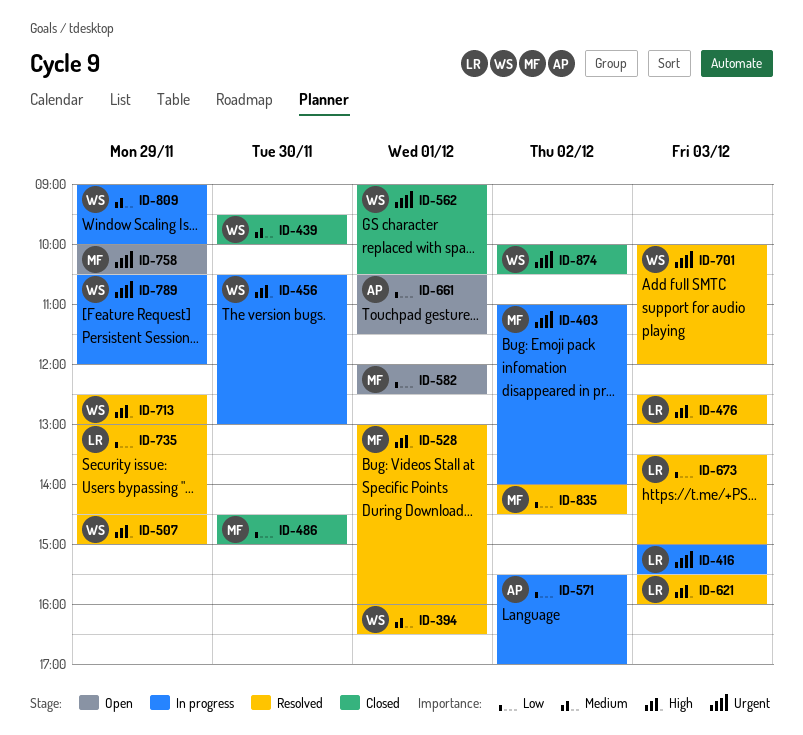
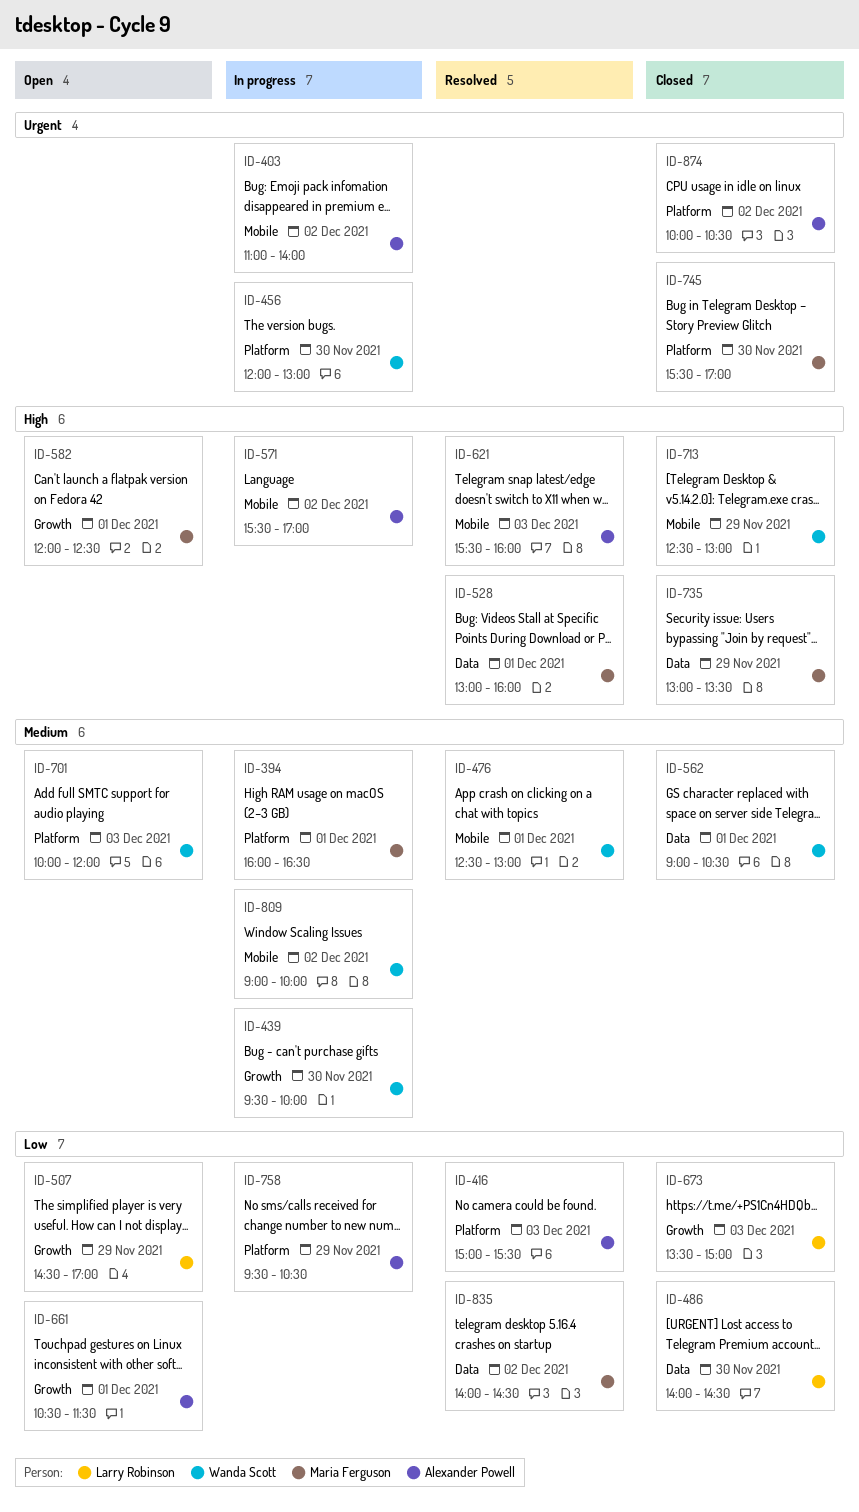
ID-394, status: Resolved -> In progress
ID-394, owner: Wanda Scott -> Maria Ferguson
ID-403, owner: Maria Ferguson -> Alexander Powell
ID-416, status: In progress -> Resolved
ID-416, owner: Larry Robinson -> Alexander Powell
ID-416, priority: Urgent -> Low
ID-439, status: Closed -> In progress
ID-456, priority: High -> Urgent
ID-456, begins: 10:30 -> 12:00
ID-476, owner: Larry Robinson -> Wanda Scott
ID-476, priority: High -> Medium
ID-476, day: Dec 3 -> Dec 1
ID-486, owner: Maria Ferguson -> Larry Robinson
ID-486, begins: 14:30 -> 14:00
ID-486, ends: 15:00 -> 14:30
ID-507, status: Resolved -> Open
ID-507, owner: Wanda Scott -> Larry Robinson
ID-507, priority: High -> Low
ID-507, ends: 15:00 -> 17:00
ID-562, priority: Urgent -> Medium
ID-571, priority: Low -> High
ID-582, priority: Low -> High
ID-621, owner: Larry Robinson -> Alexander Powell
ID-673, status: Resolved -> Closed
ID-701, status: Resolved -> Open
ID-701, priority: Urgent -> Medium
ID-713, status: Resolved -> Closed
ID-735, status: Resolved -> Closed
ID-735, owner: Larry Robinson -> Maria Ferguson
ID-735, priority: Low -> High
ID-735, ends: 14:30 -> 13:30
ID-745: none -> present
ID-758, status: Open -> In progress
ID-758, owner: Maria Ferguson -> Alexander Powell
ID-758, priority: Urgent -> Low
ID-758, begins: 10:00 -> 09:30
ID-789: present -> none
ID-809, day: Nov 29 -> Dec 2
ID-874, owner: Wanda Scott -> Alexander Powell

